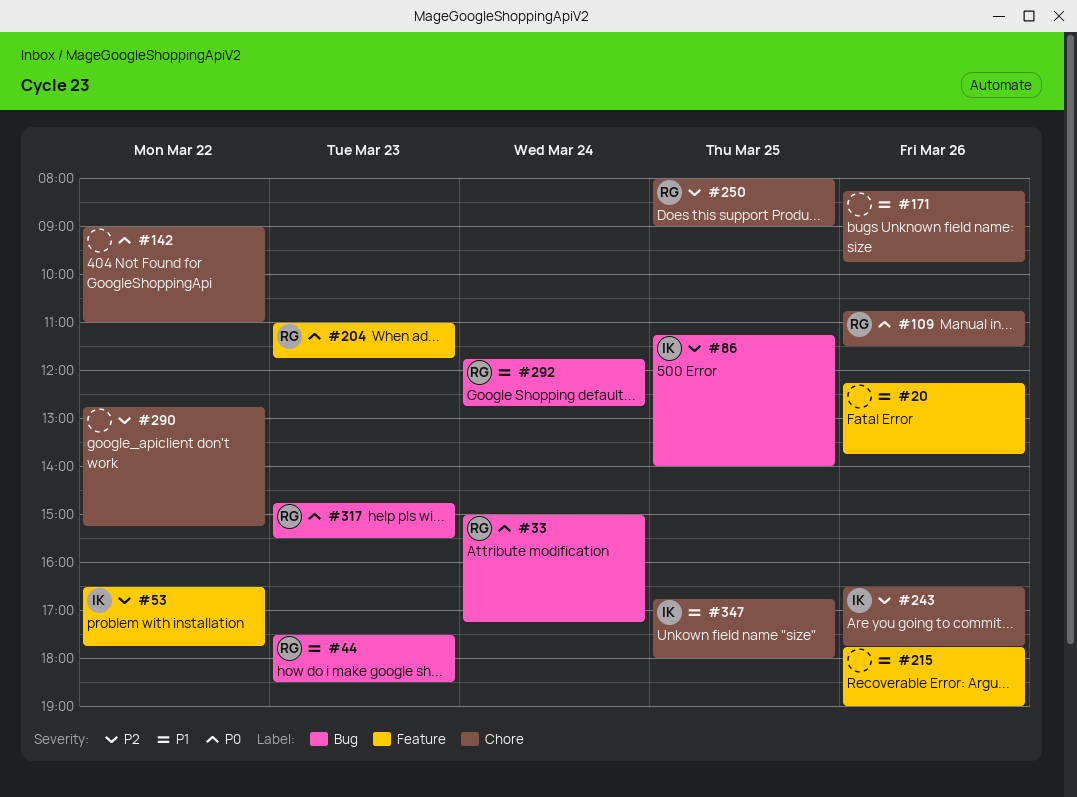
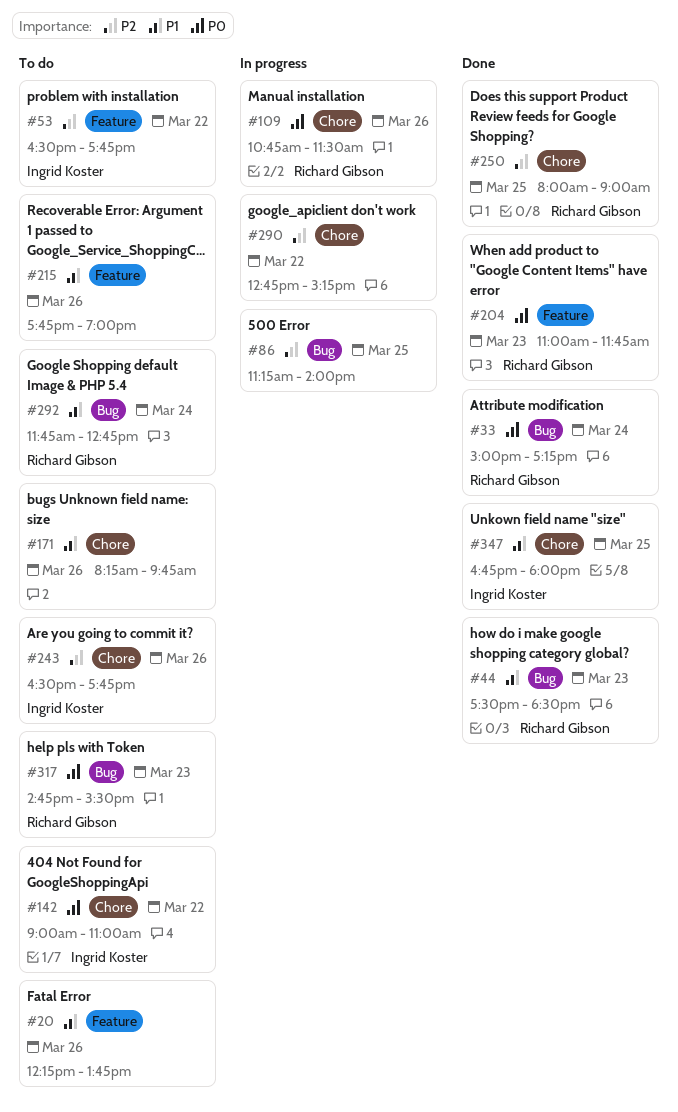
#86, owner: Ingrid Koster -> none
#142, owner: none -> Ingrid Koster

